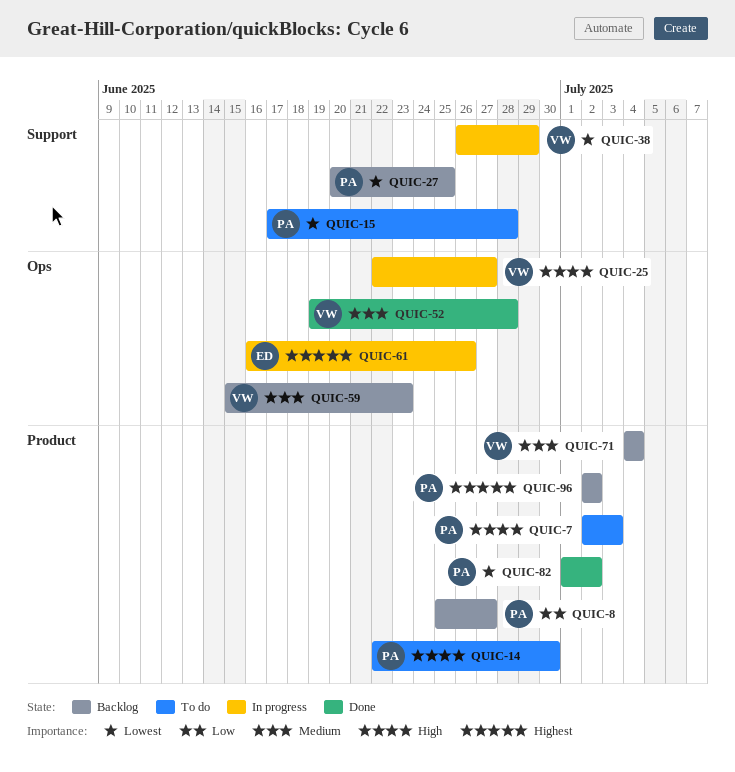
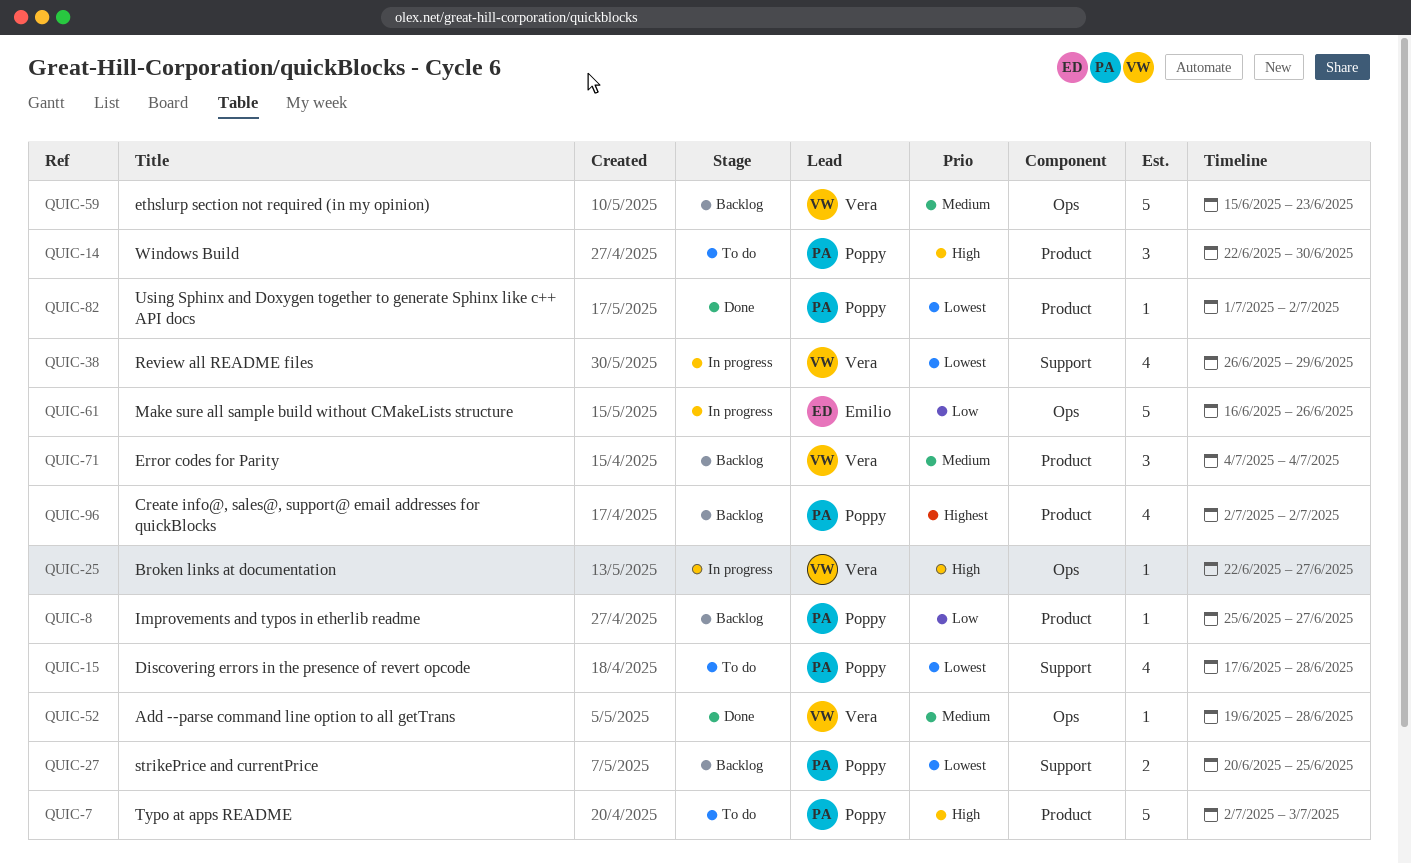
QUIC-61, priority: Highest -> Low

